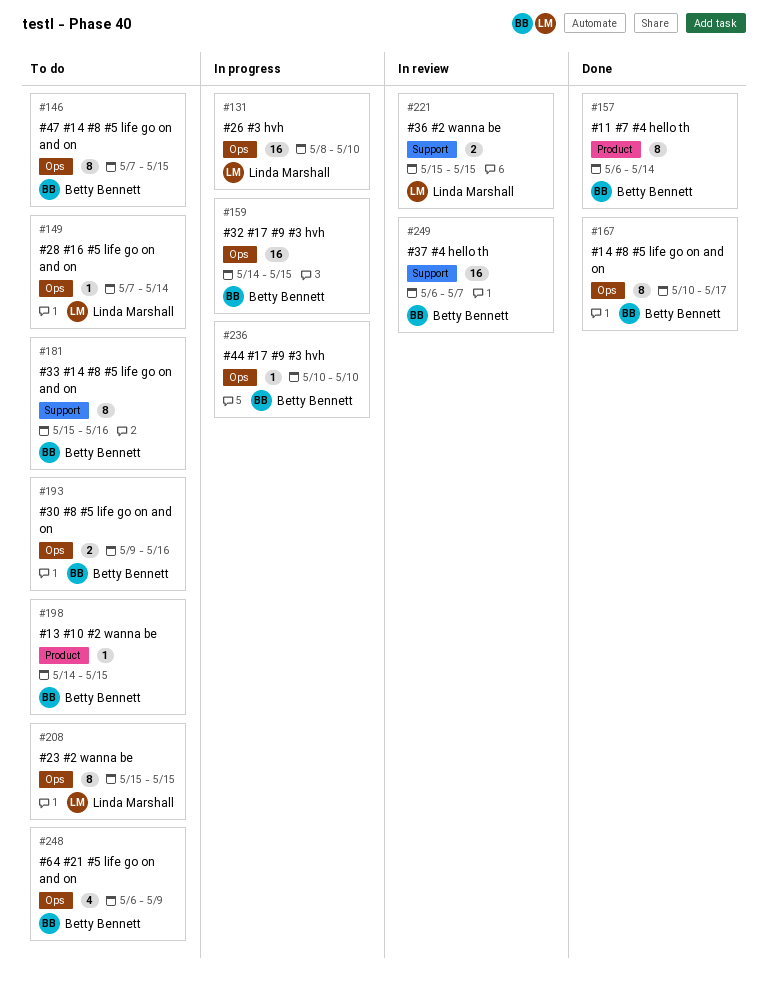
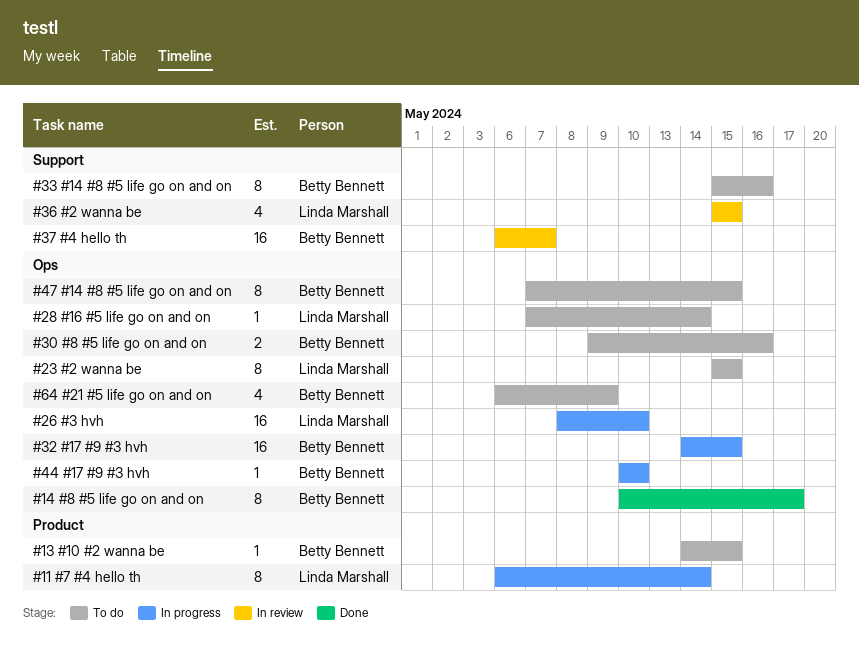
#11 #7 #4 hello th, status: Done -> In progress
#11 #7 #4 hello th, owner: Betty Bennett -> Linda Marshall
#36 #2 wanna be, estimate: 2 -> 4

